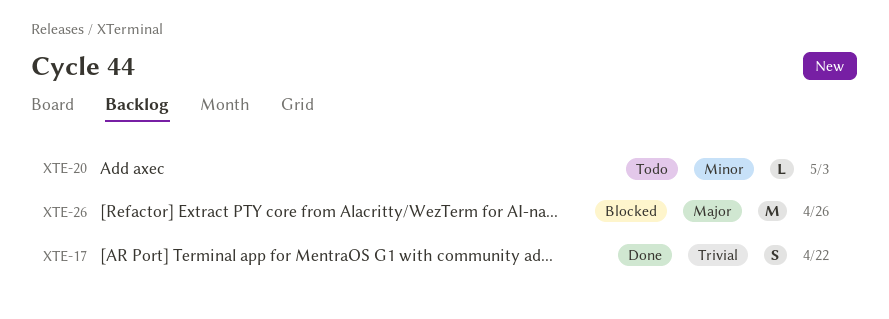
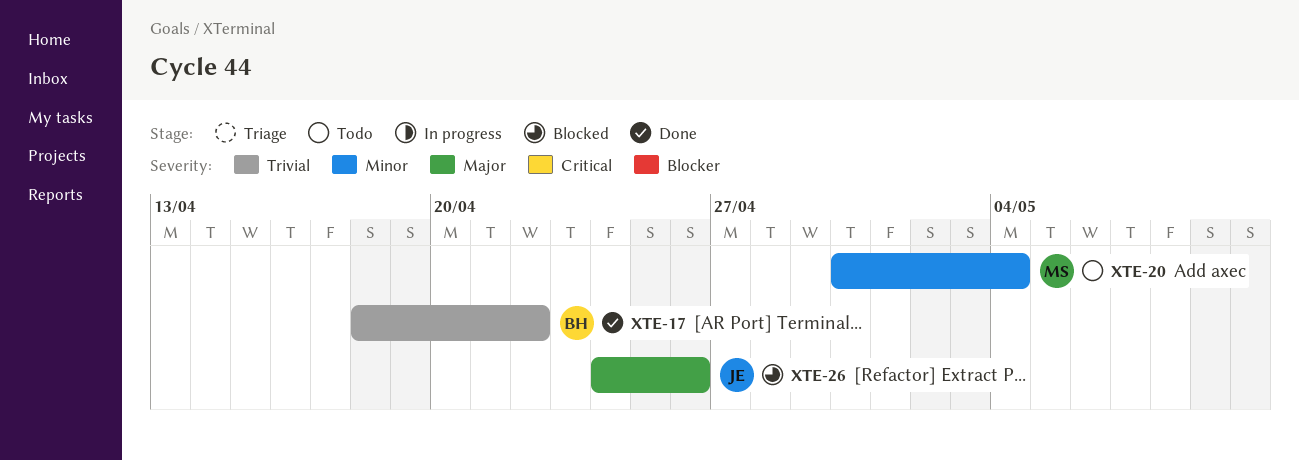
XTE-20, due: May 3 -> May 4

